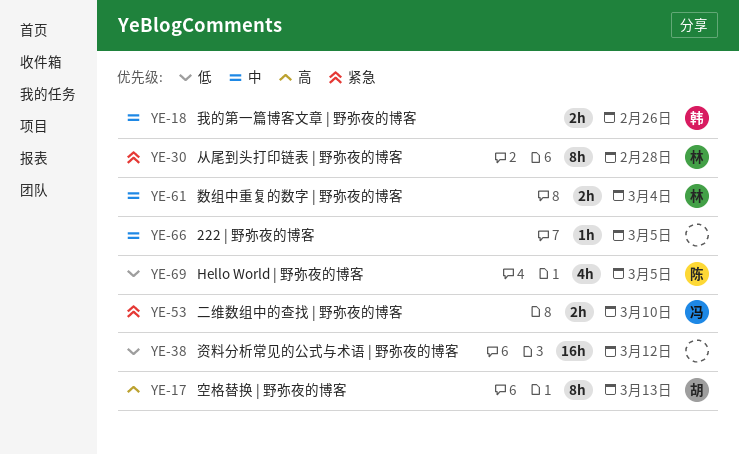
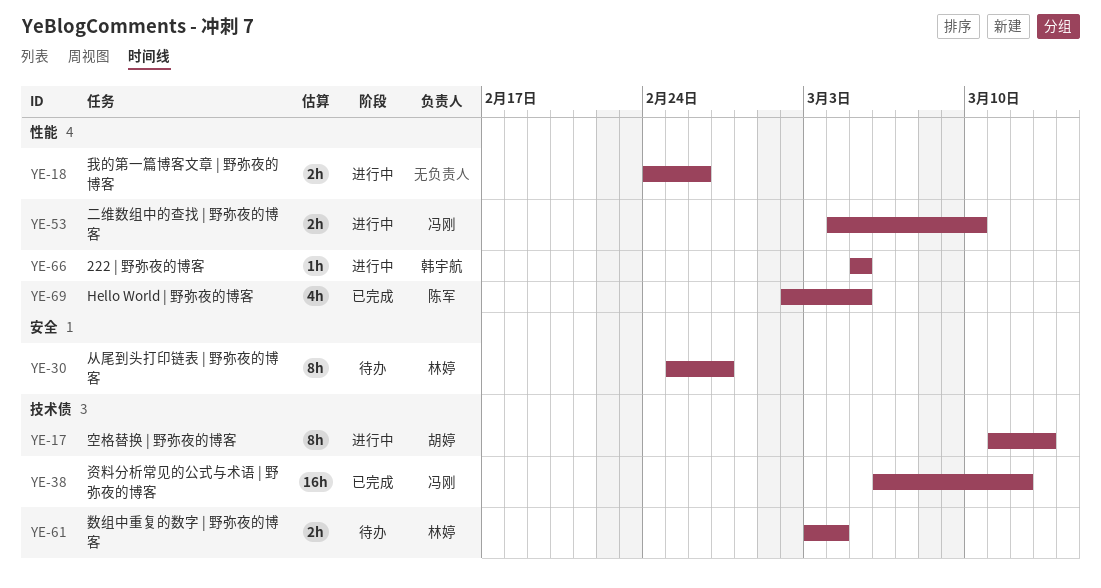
YE-18, owner: 韩宇航 -> none
YE-30, due: Feb 28 -> Feb 27
YE-38, owner: none -> 冯刚
YE-66, owner: none -> 韩宇航

